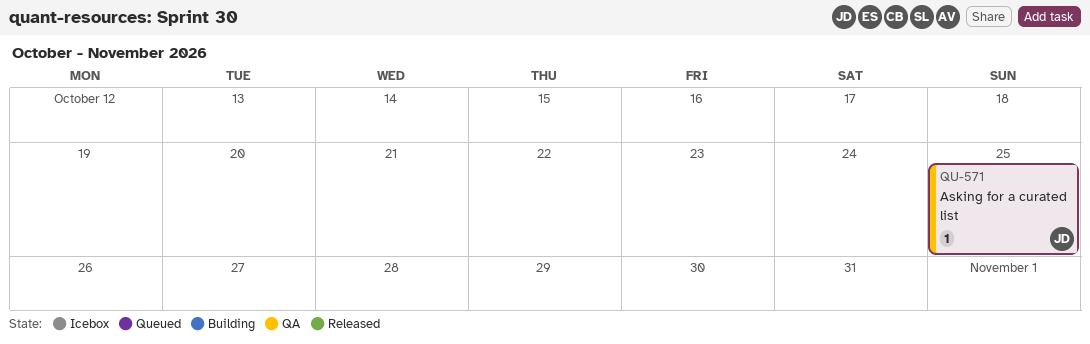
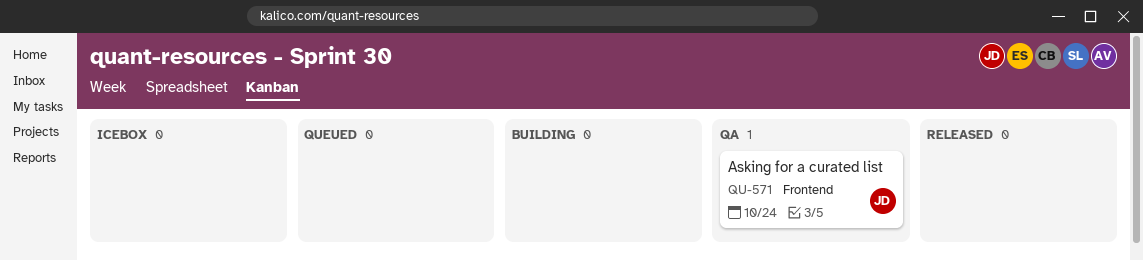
QU-571, due: Oct 25 -> Oct 24

